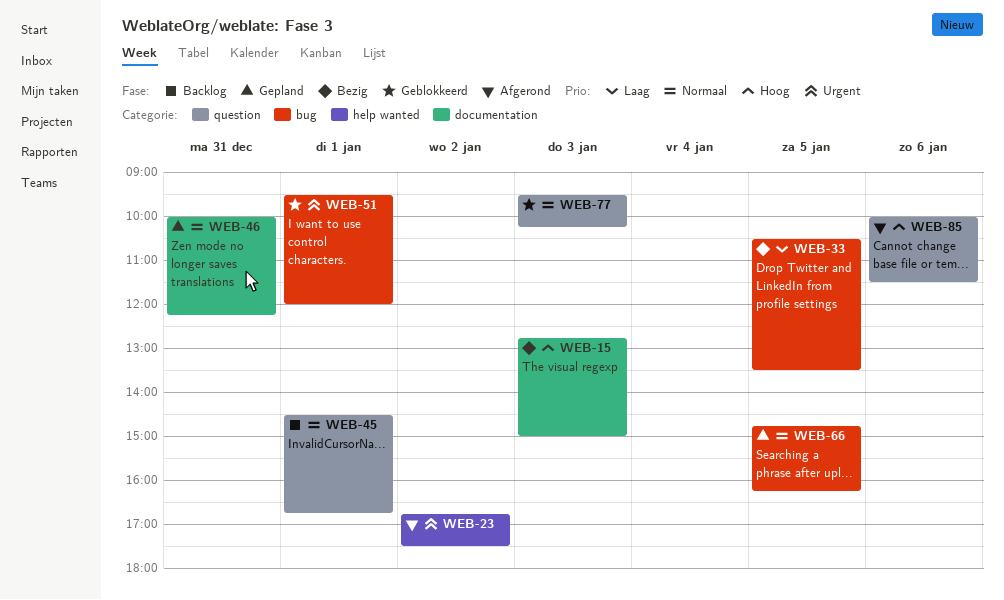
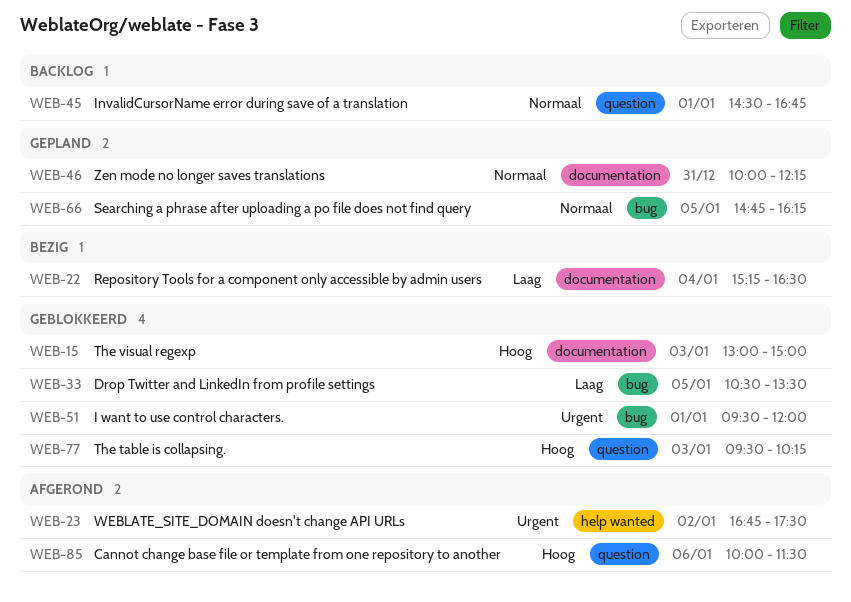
WEB-15, status: Bezig -> Geblokkeerd
WEB-15, begins: 12:45 -> 13:00
WEB-22: none -> present
WEB-33, status: Bezig -> Geblokkeerd
WEB-77, priority: Normaal -> Hoog

